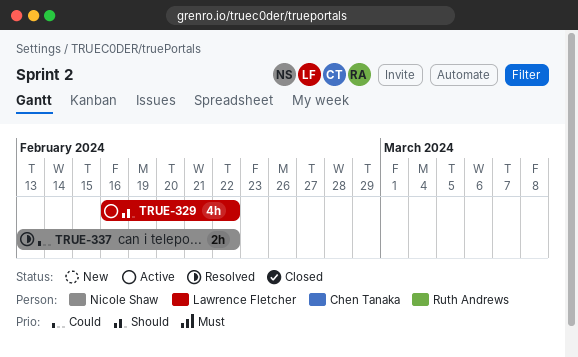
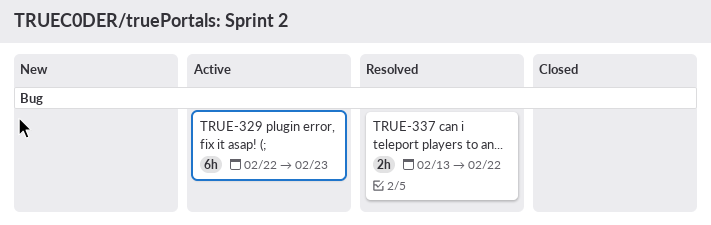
TRUE-329, estimate: 4h -> 6h
TRUE-329, start: Feb 16 -> Feb 22
TRUE-329, due: Feb 22 -> Feb 23

